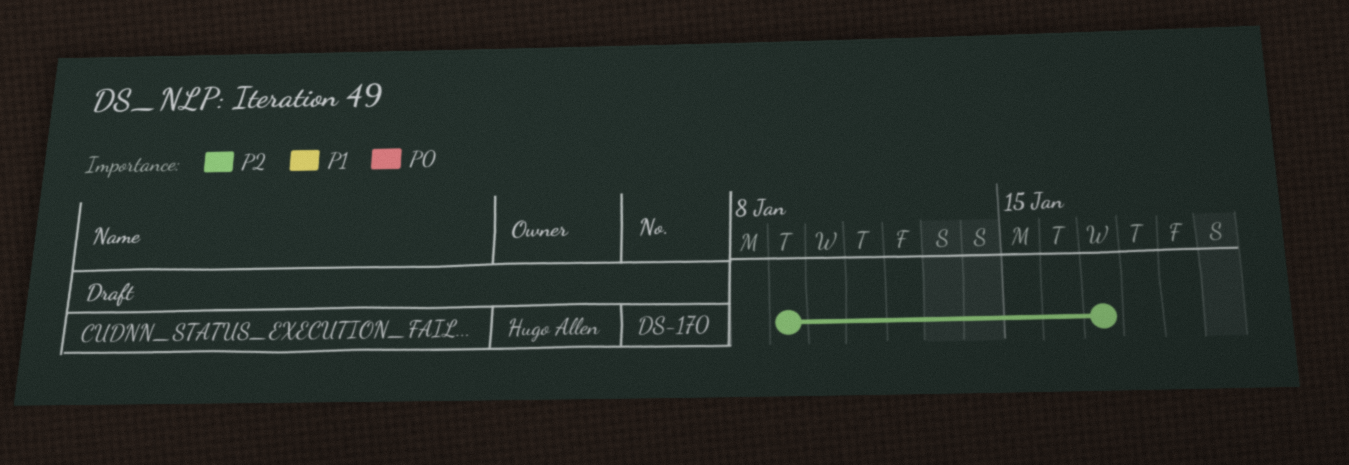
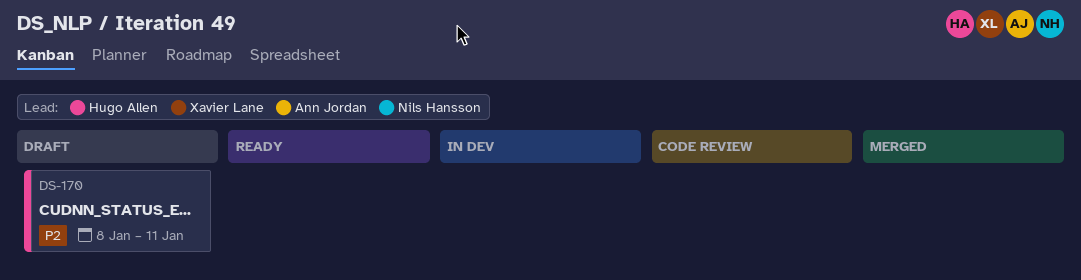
DS-170, start: Jan 9 -> Jan 8
DS-170, due: Jan 17 -> Jan 11

